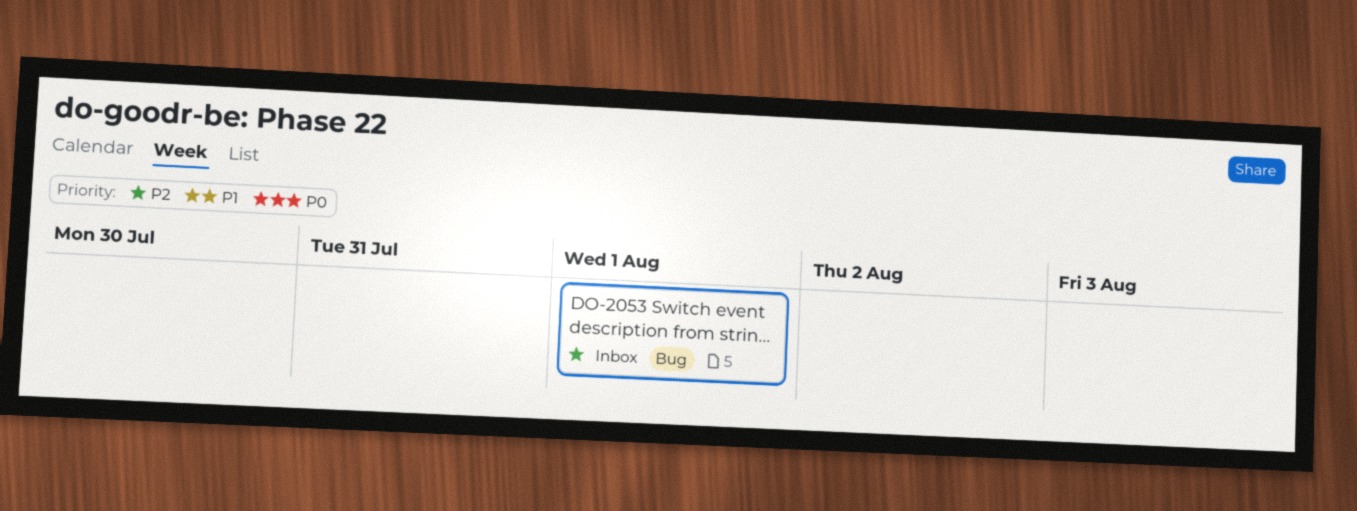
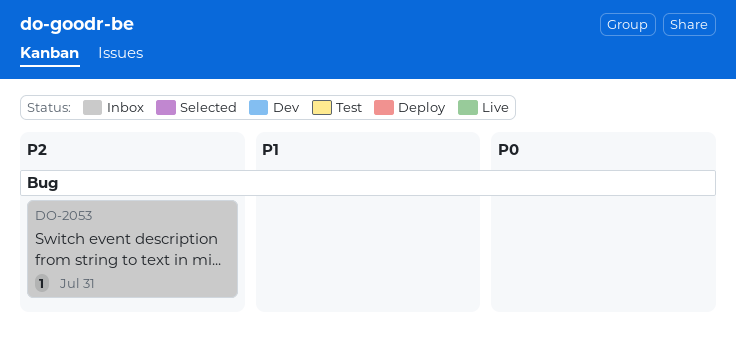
DO-2053, due: Aug 1 -> Jul 31

